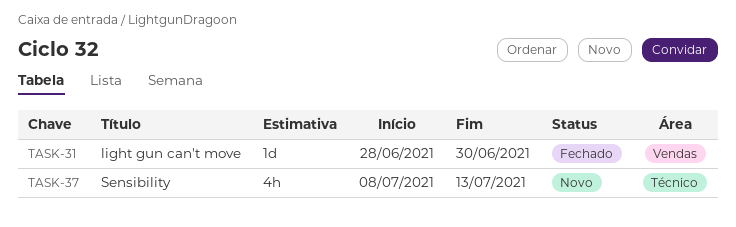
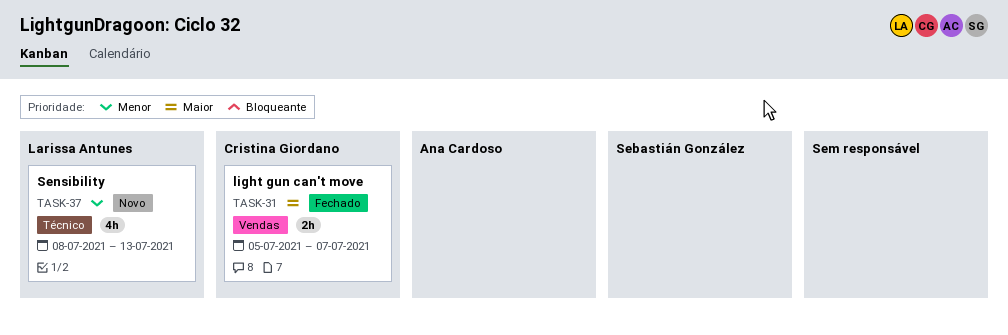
TASK-31, estimate: 1d -> 2h
TASK-31, start: Jun 28 -> Jul 5
TASK-31, due: Jun 30 -> Jul 7

